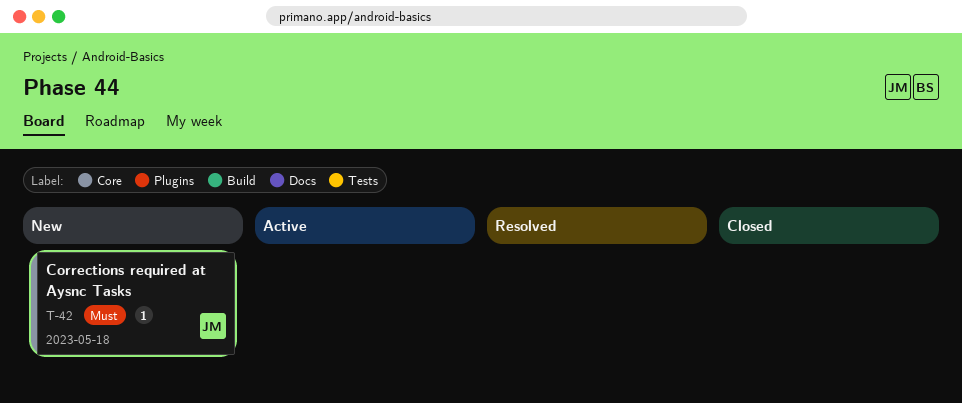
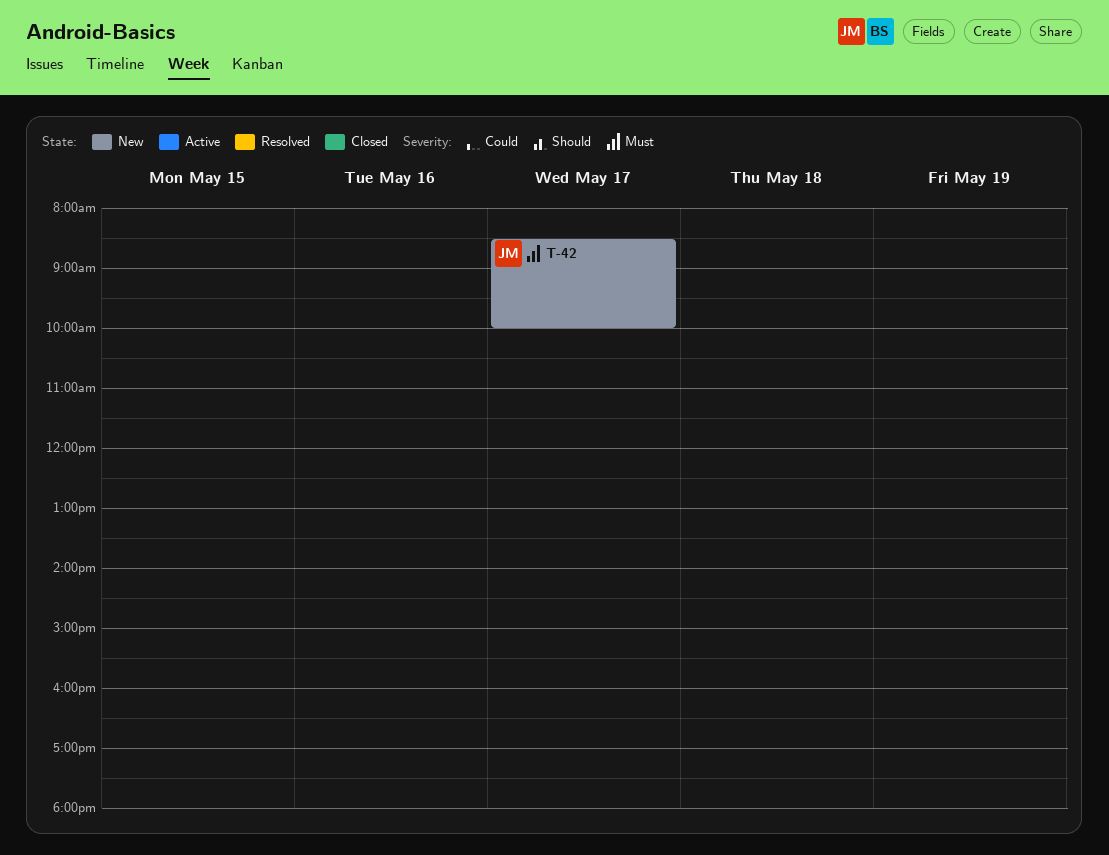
T-42, day: May 18 -> May 17

